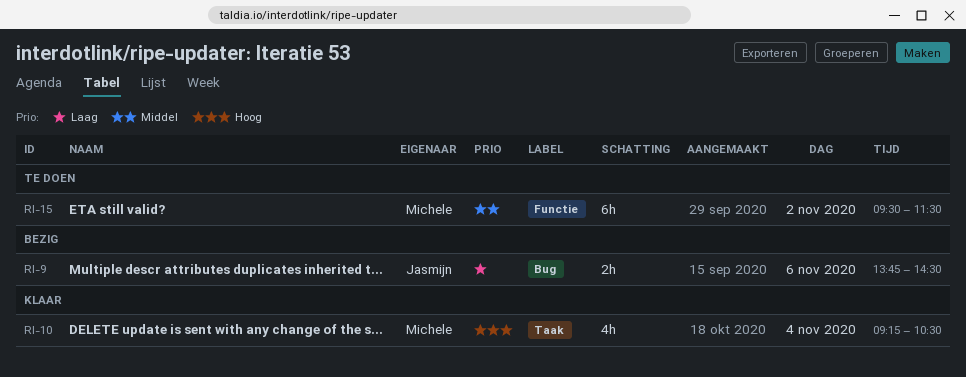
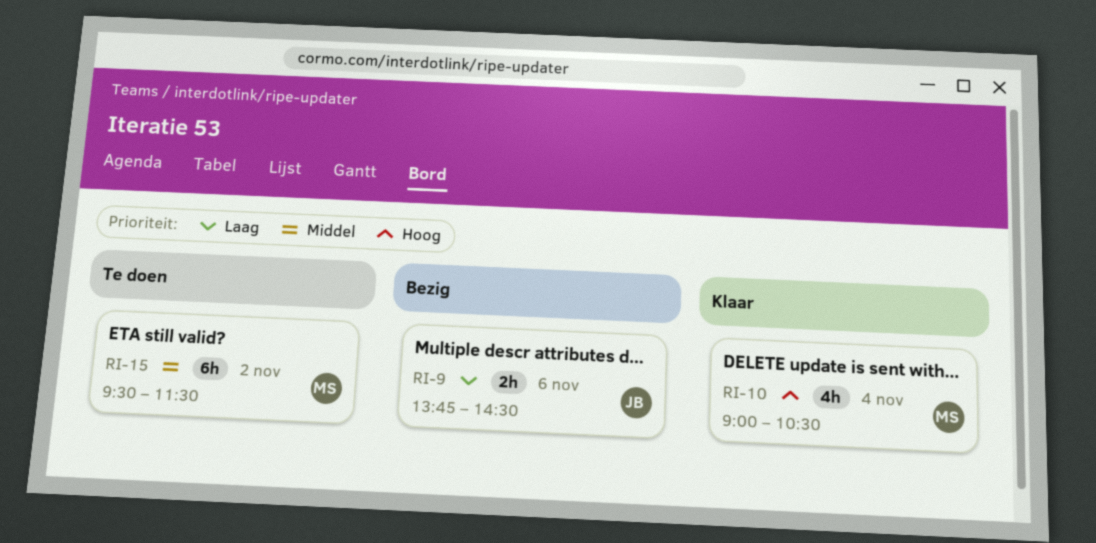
RI-10, begins: 09:15 -> 09:00

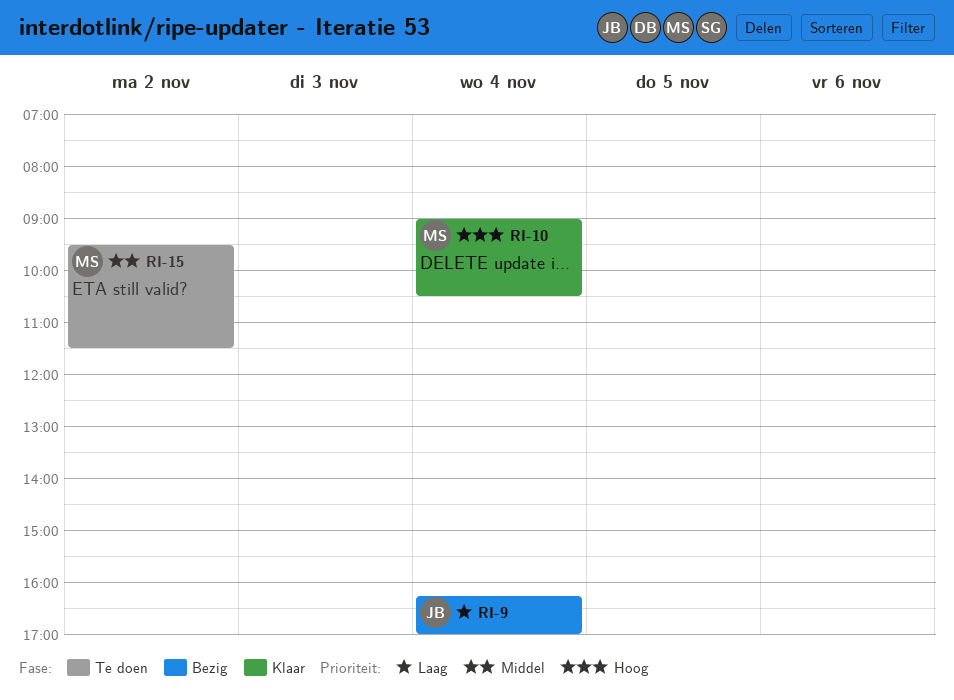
RI-9, day: Nov 6 -> Nov 4
RI-9, begins: 13:45 -> 16:15
RI-9, ends: 14:30 -> 17:00

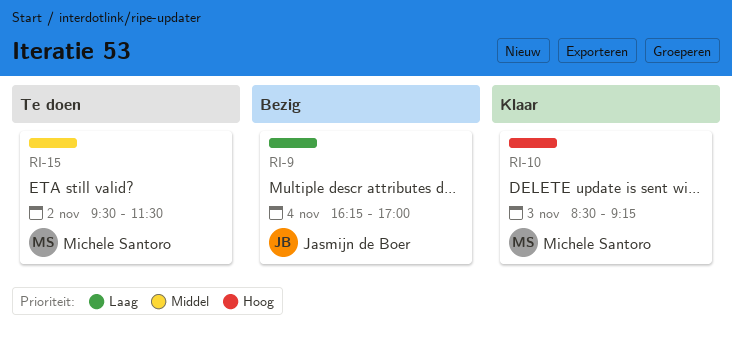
RI-10, day: Nov 4 -> Nov 3
RI-10, begins: 09:00 -> 08:30
RI-10, ends: 10:30 -> 09:15

